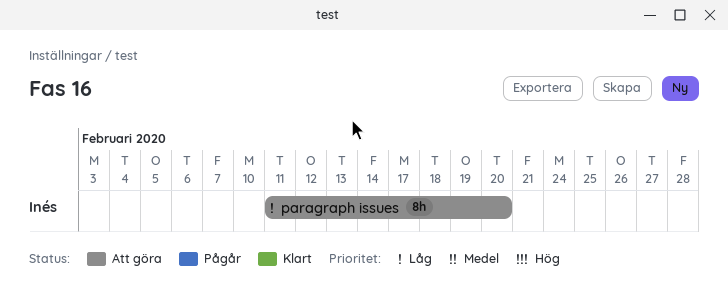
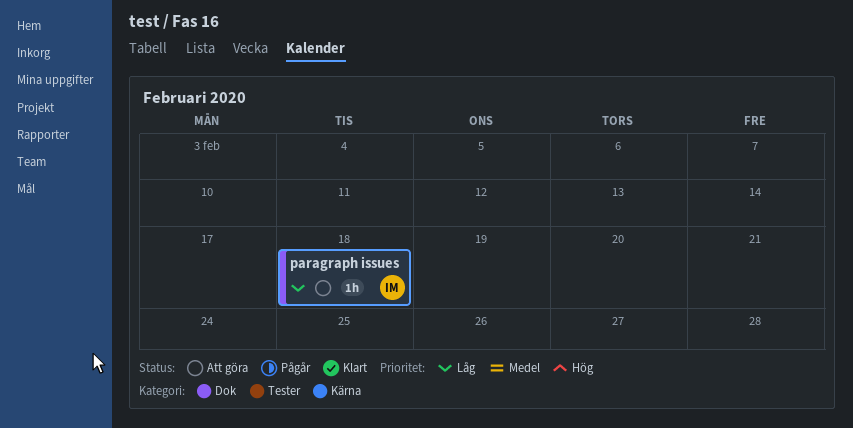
paragraph issues, estimate: 8h -> 1h
paragraph issues, due: Feb 20 -> Feb 18

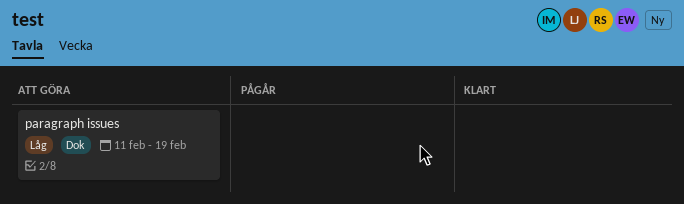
paragraph issues, due: Feb 18 -> Feb 19

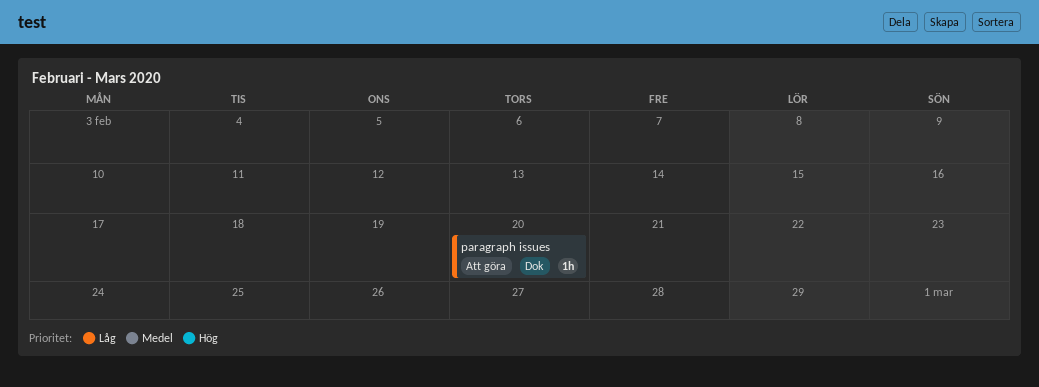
paragraph issues, due: Feb 19 -> Feb 20

